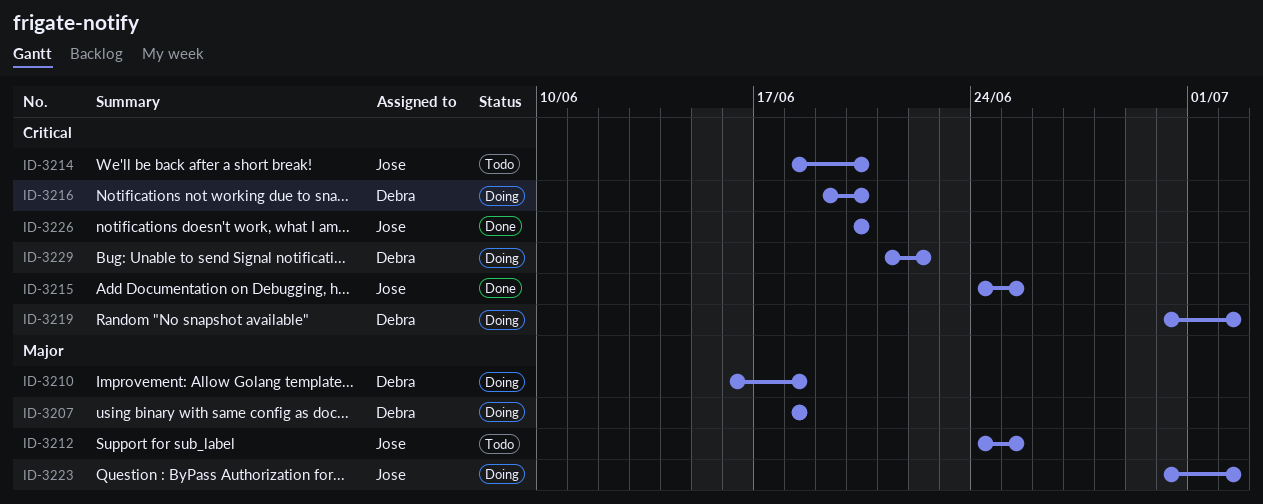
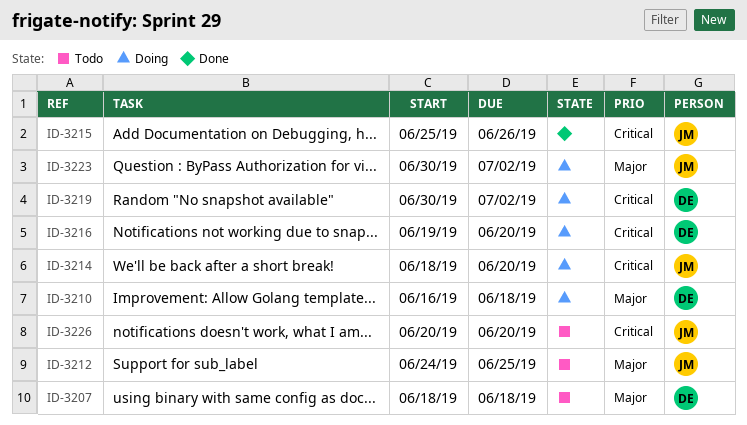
ID-3207, status: Doing -> Todo
ID-3214, status: Todo -> Doing
ID-3215, start: Jun 24 -> Jun 25
ID-3215, due: Jun 25 -> Jun 26
ID-3226, status: Done -> Todo
ID-3229: present -> none

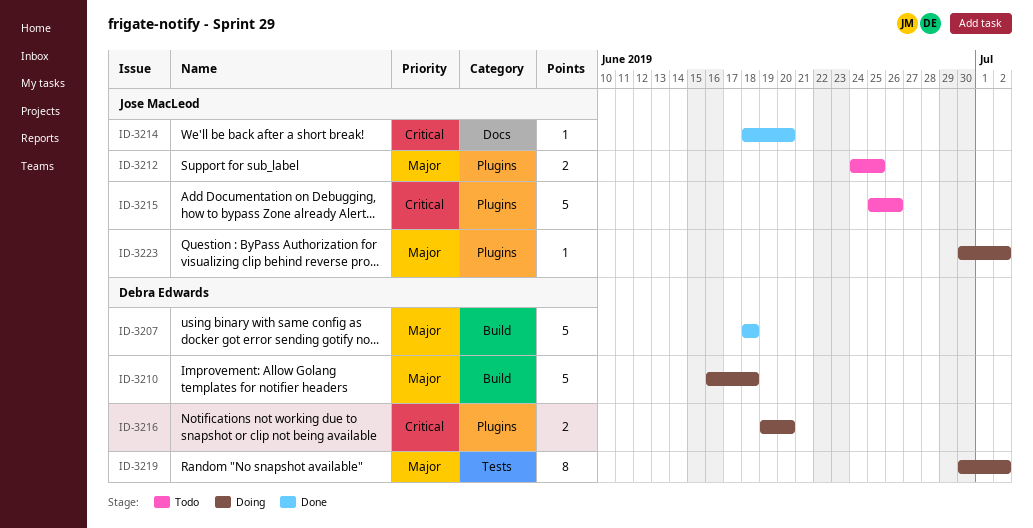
ID-3207, status: Todo -> Done
ID-3214, status: Doing -> Done
ID-3215, status: Done -> Todo
ID-3219, priority: Critical -> Major
ID-3226: present -> none

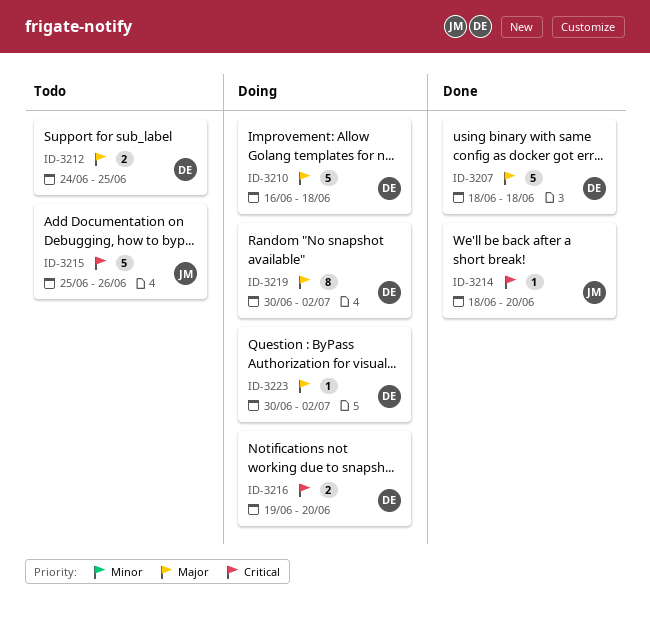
ID-3212, owner: Jose MacLeod -> Debra Edwards
ID-3223, owner: Jose MacLeod -> Debra Edwards

